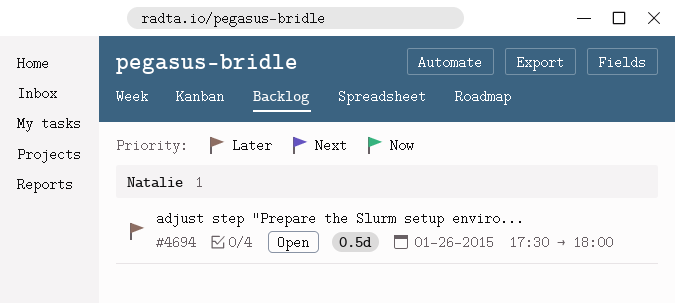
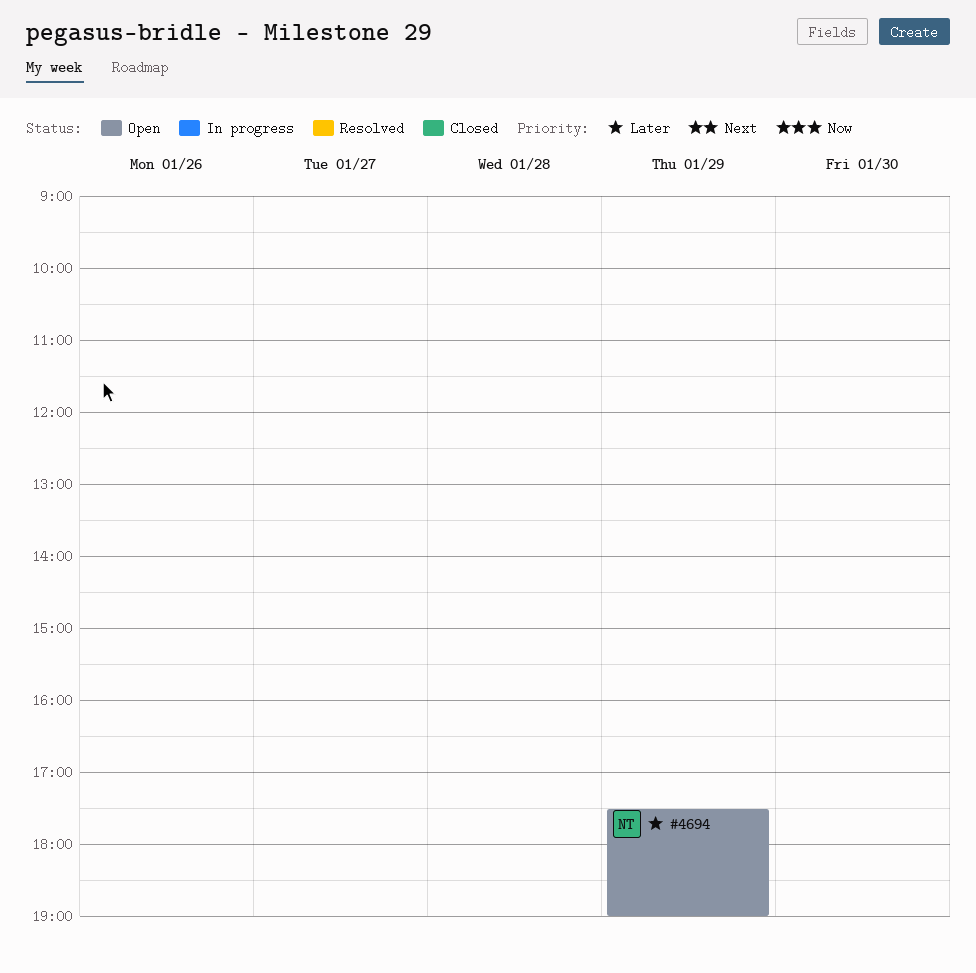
#4694, day: Jan 26 -> Jan 29
#4694, ends: 18:00 -> 19:00

